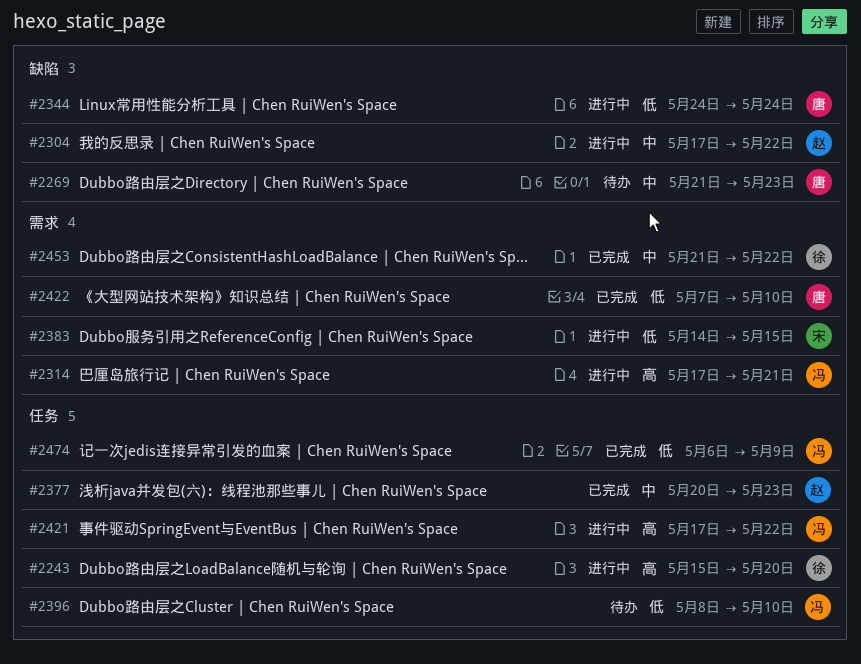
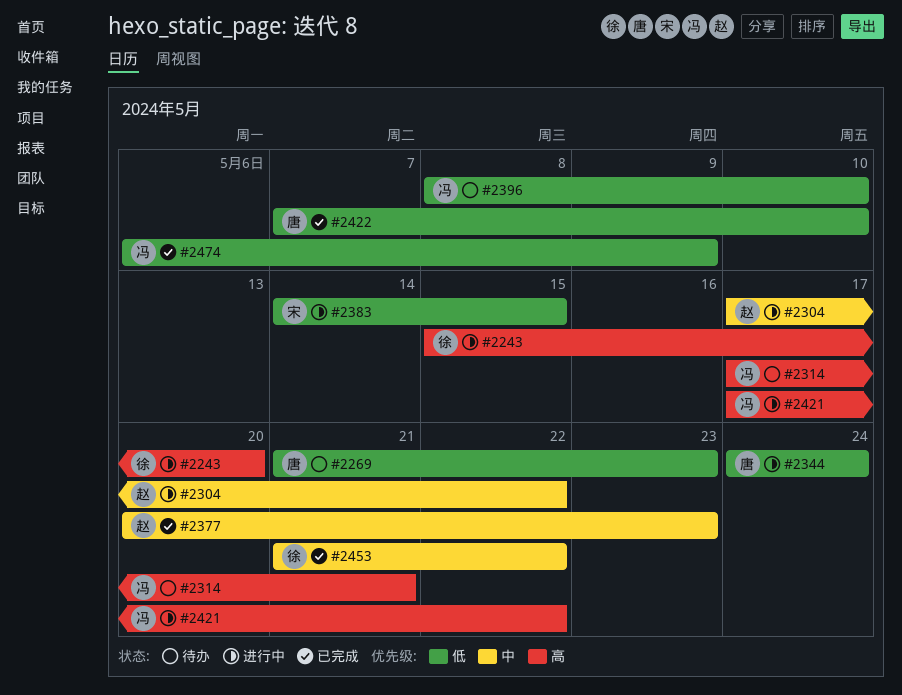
#2269, priority: 中 -> 低
#2314, status: 进行中 -> 待办

